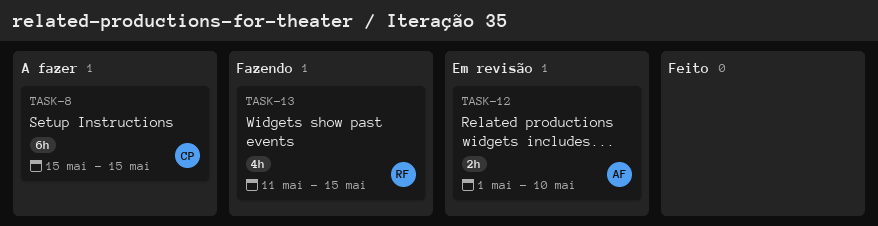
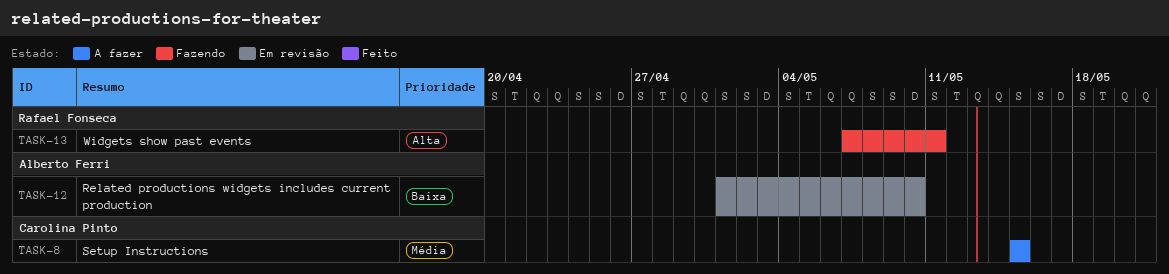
TASK-13, start: May 11 -> May 7
TASK-13, due: May 15 -> May 11

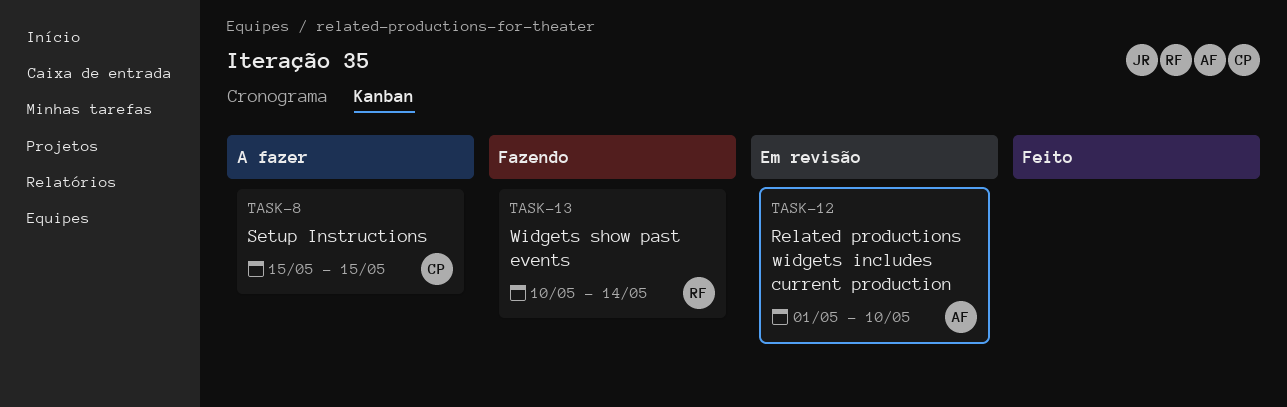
TASK-13, start: May 7 -> May 10
TASK-13, due: May 11 -> May 14

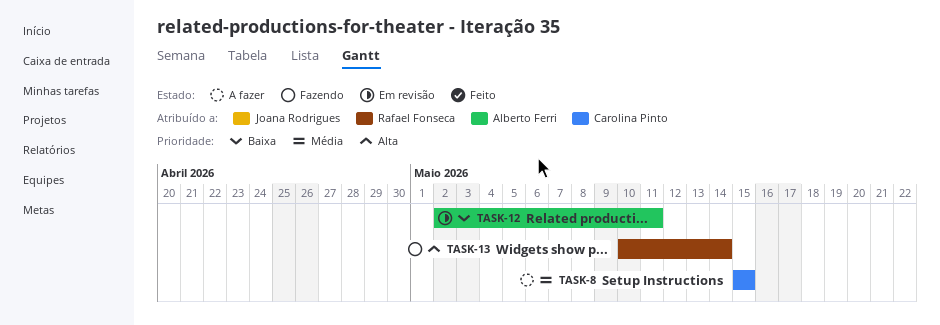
TASK-12, start: May 1 -> May 2
TASK-12, due: May 10 -> May 11

